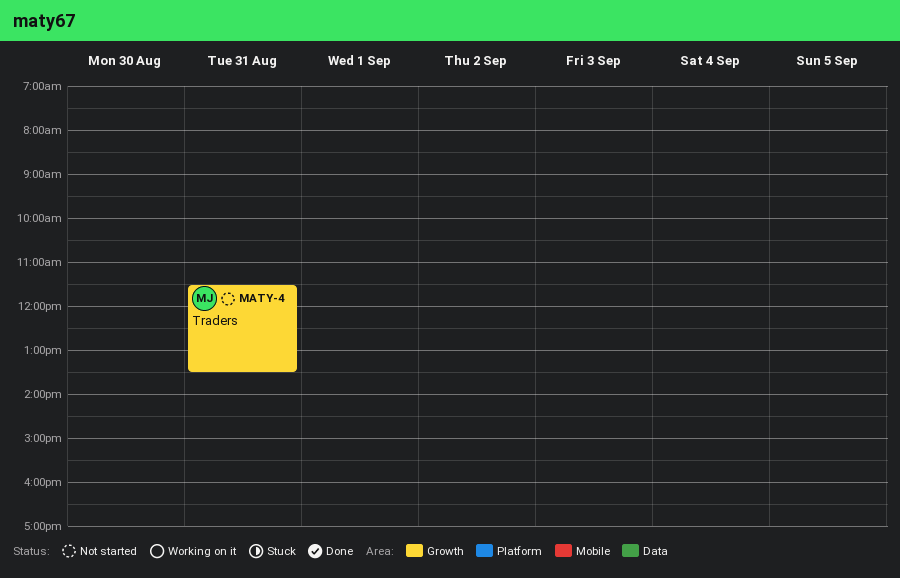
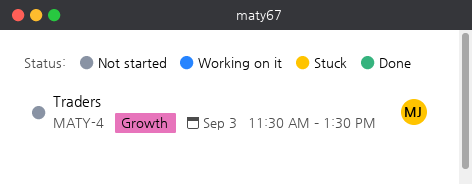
MATY-4, day: Aug 31 -> Sep 3

